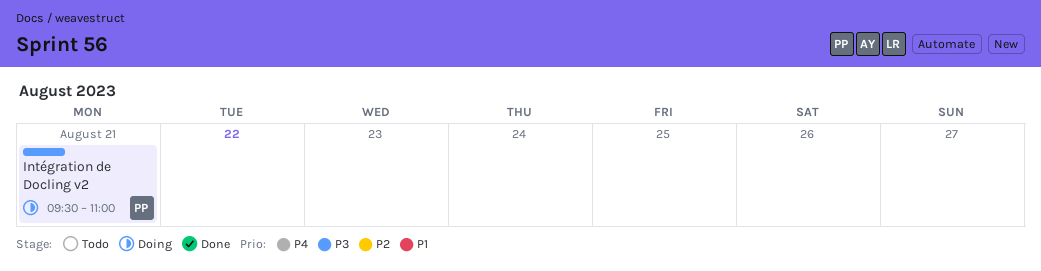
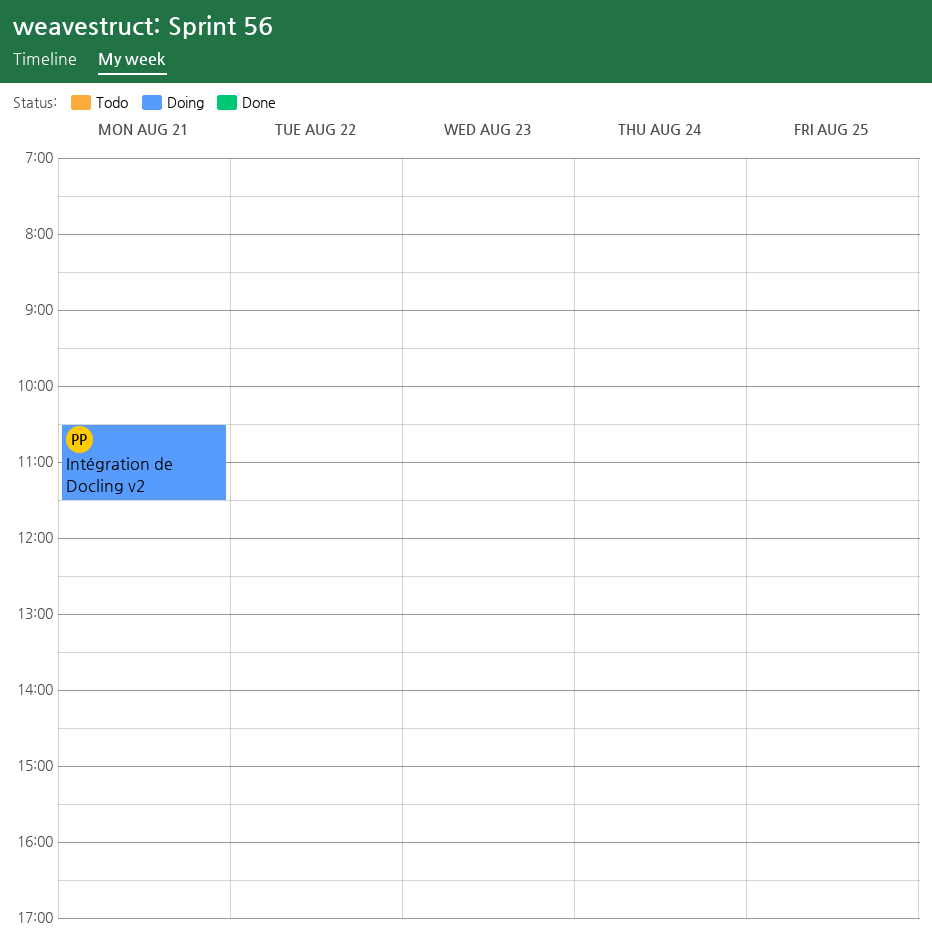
Intégration de Docling v2, begins: 09:30 -> 10:30
Intégration de Docling v2, ends: 11:00 -> 11:30

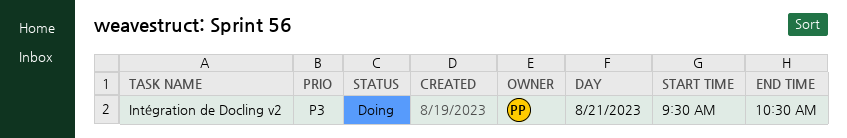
Intégration de Docling v2, begins: 10:30 -> 09:30
Intégration de Docling v2, ends: 11:30 -> 10:30

